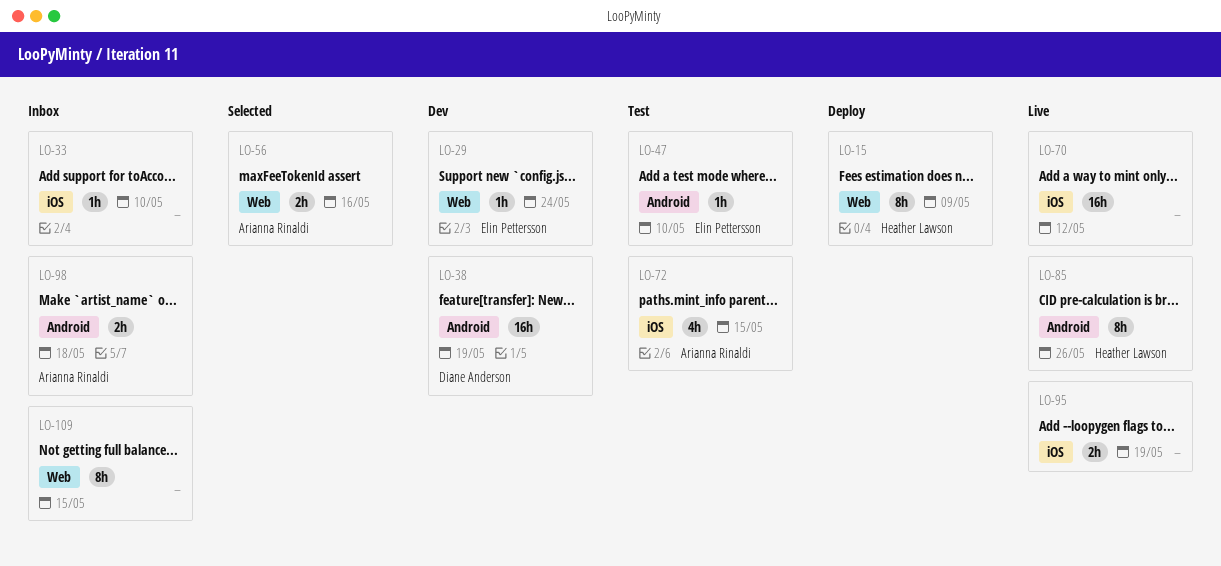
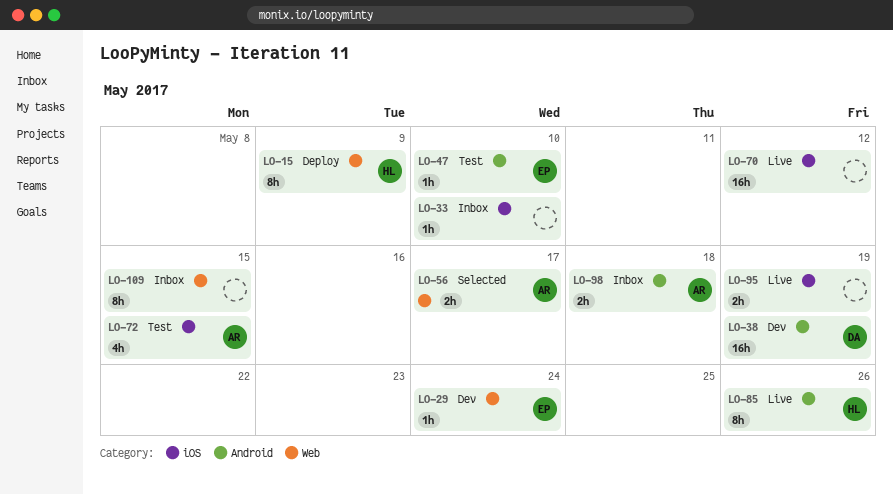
LO-56, due: May 16 -> May 17

